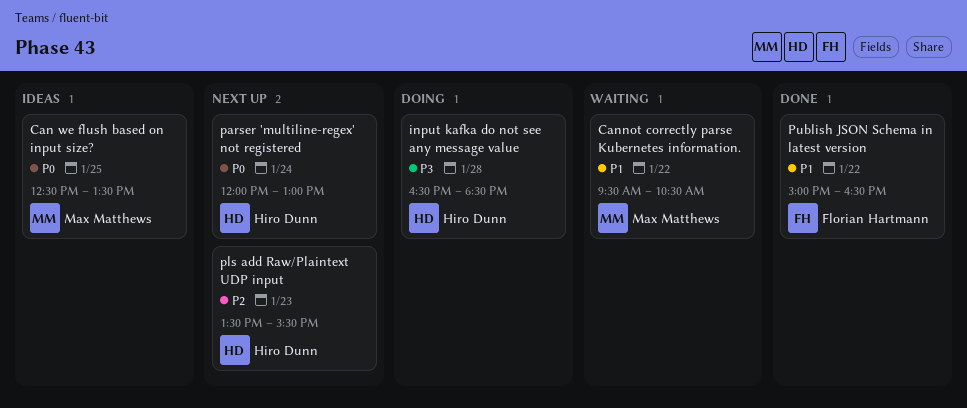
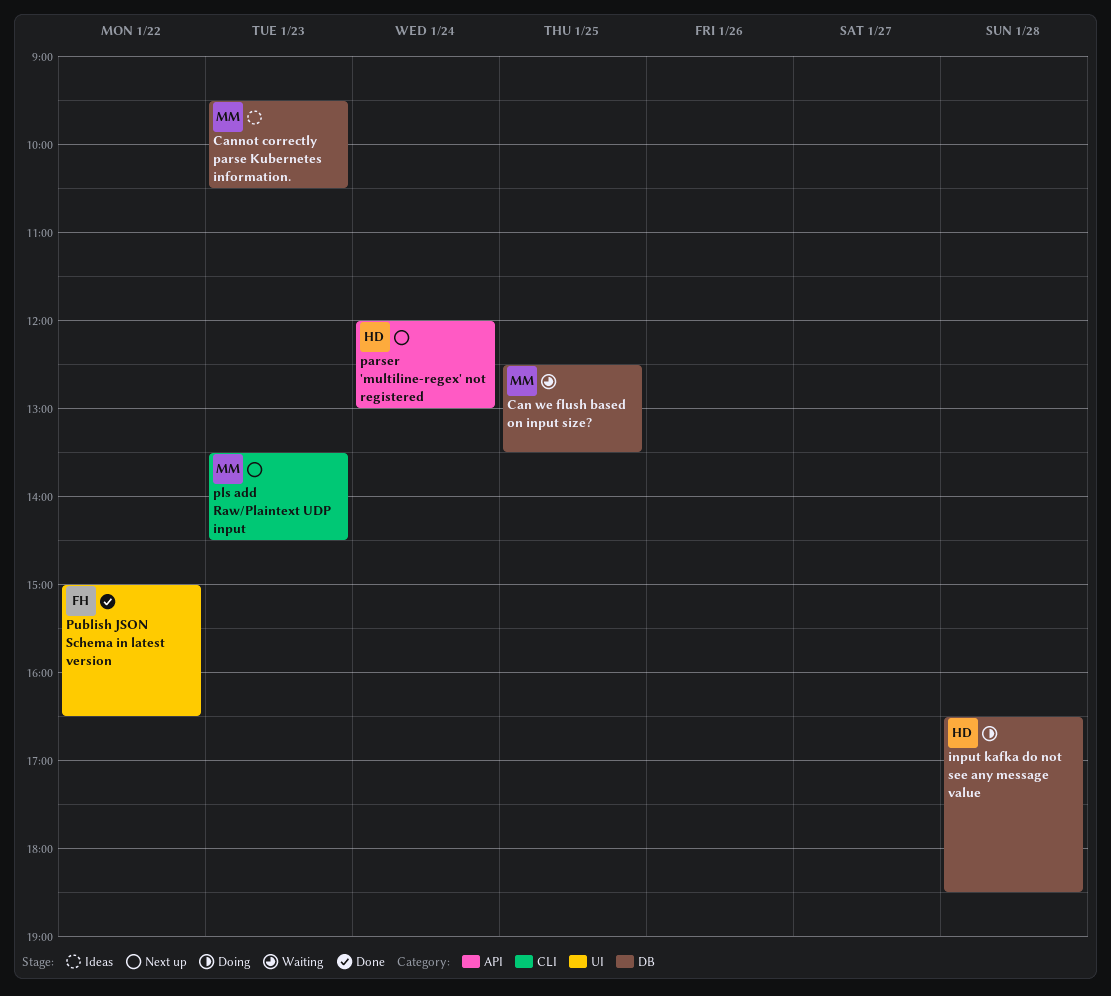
Can we flush based on input size?, status: Ideas -> Waiting
Cannot correctly parse Kubernetes information., status: Waiting -> Ideas
Cannot correctly parse Kubernetes information., day: Jan 22 -> Jan 23
pls add Raw/Plaintext UDP input, owner: Hiro Dunn -> Max Matthews
pls add Raw/Plaintext UDP input, ends: 15:30 -> 14:30

